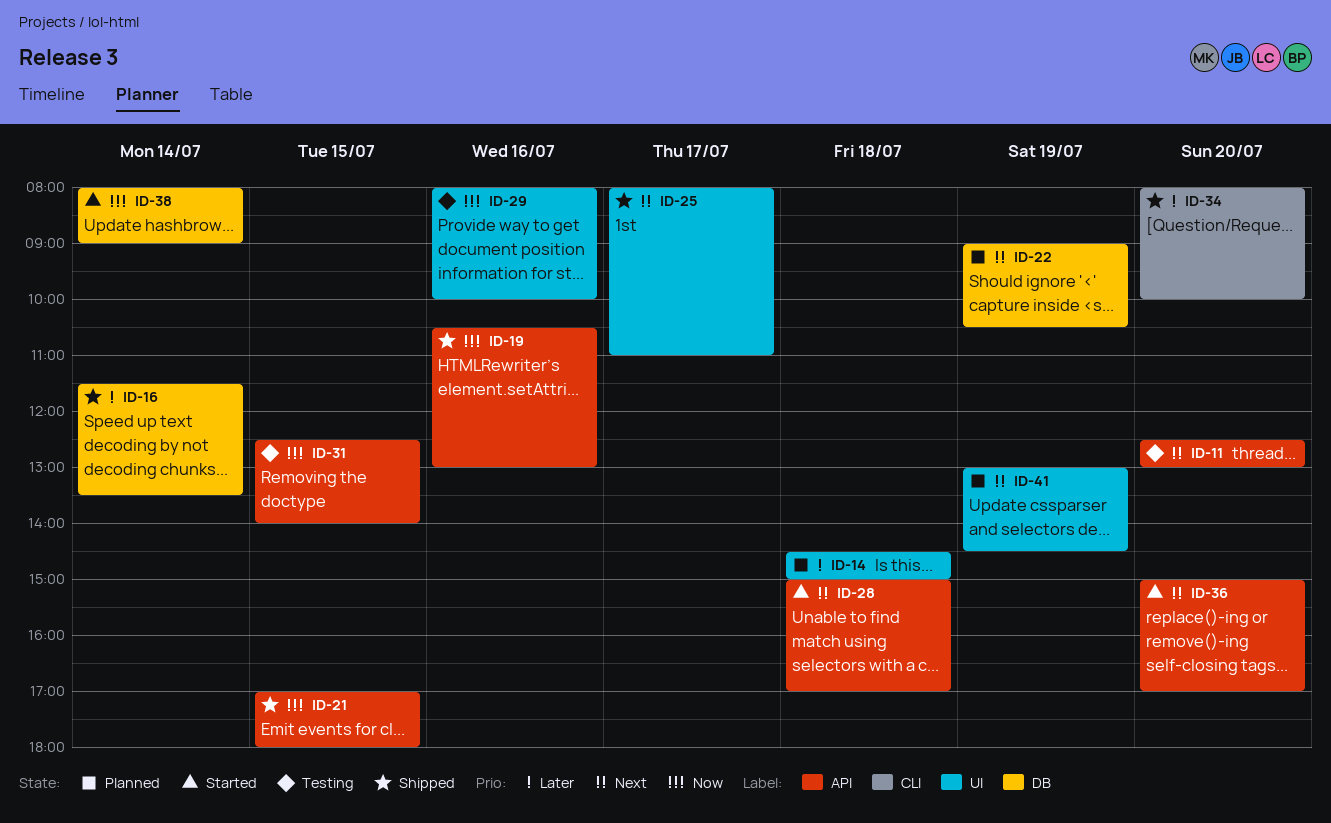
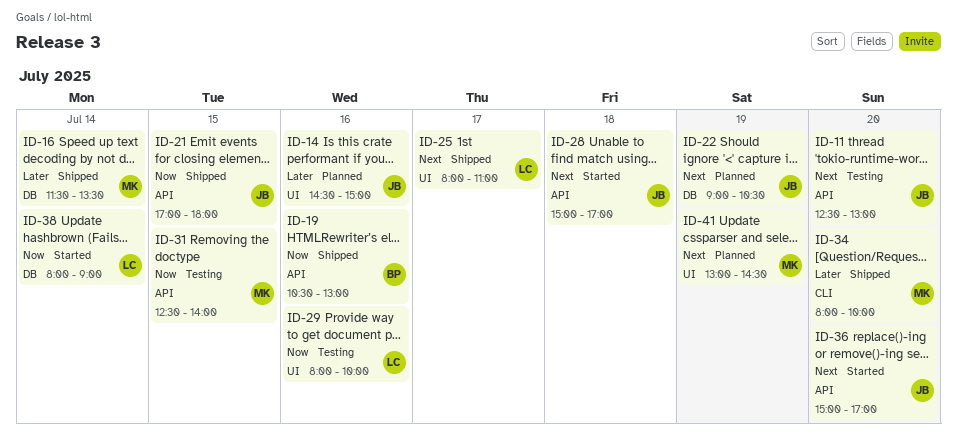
ID-14, day: Jul 18 -> Jul 16

